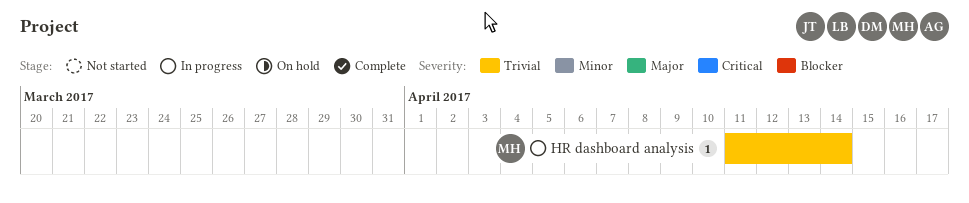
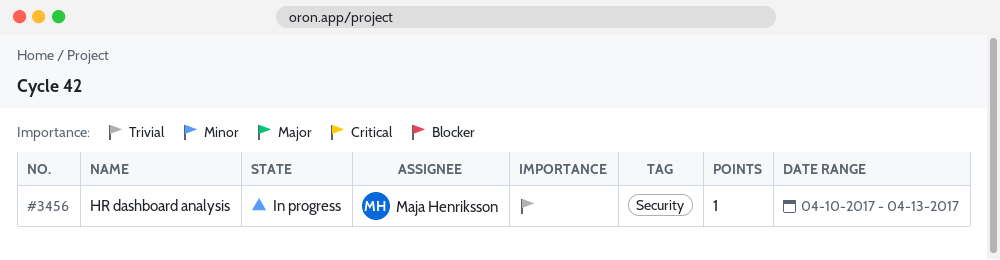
HR dashboard analysis, start: Apr 11 -> Apr 10
HR dashboard analysis, due: Apr 14 -> Apr 13

